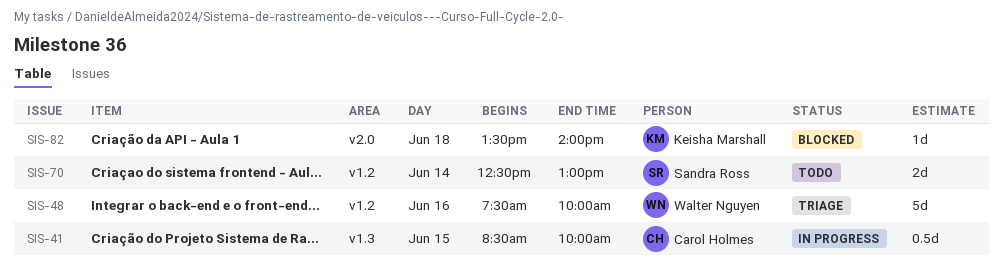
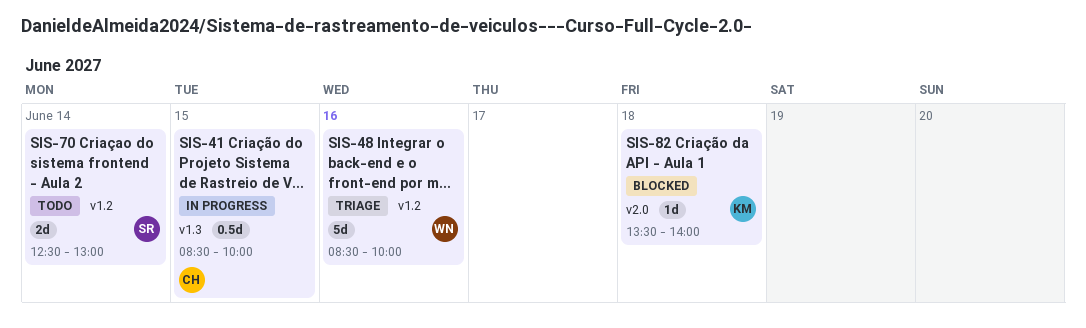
SIS-48, begins: 07:30 -> 08:30

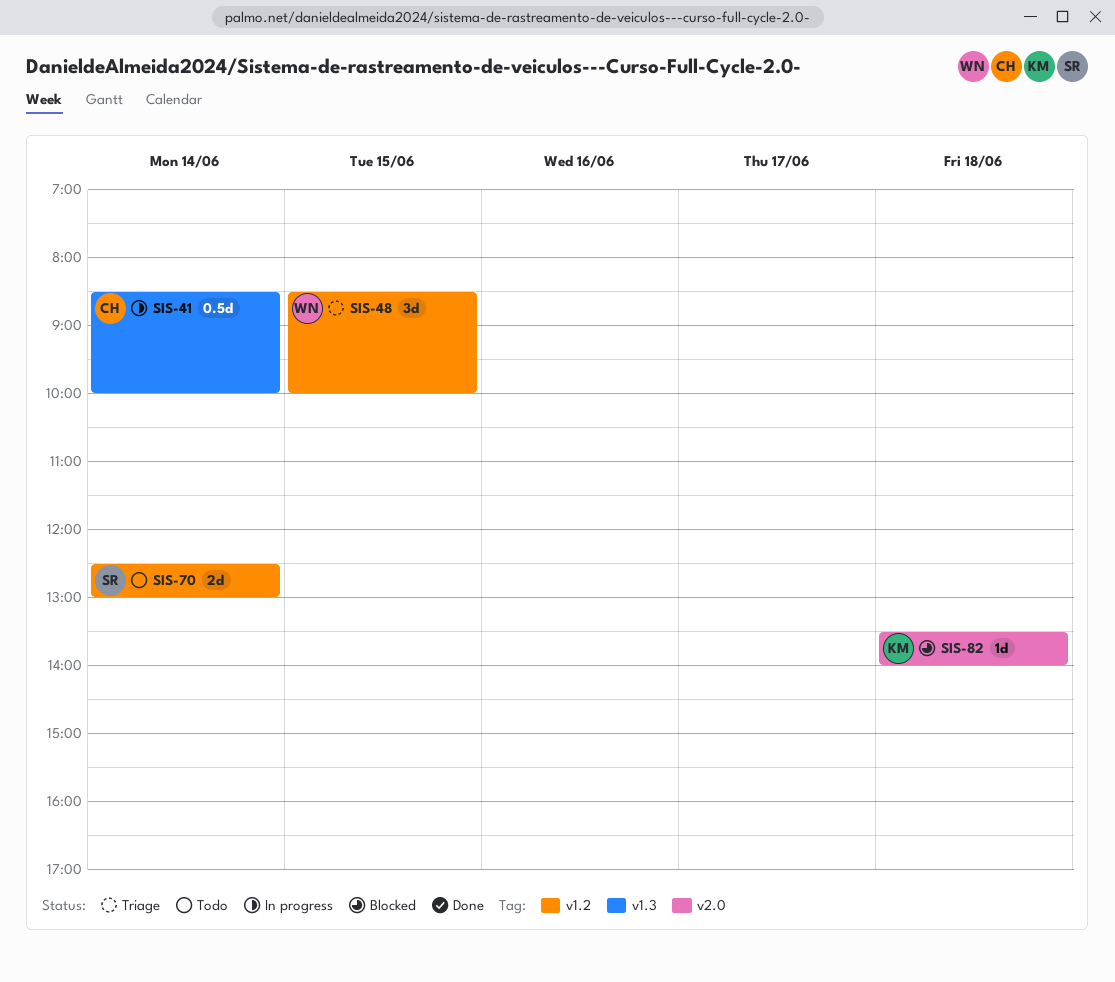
SIS-41, day: Jun 15 -> Jun 14
SIS-48, estimate: 5d -> 3d
SIS-48, day: Jun 16 -> Jun 15

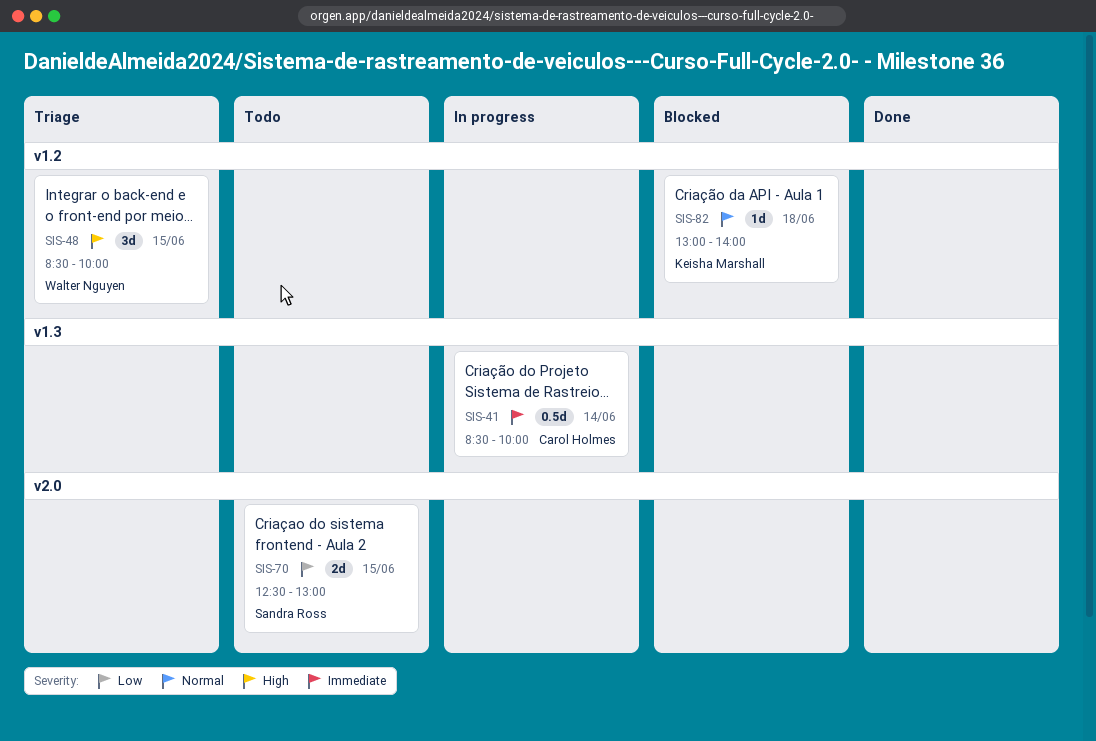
SIS-70, label: v1.2 -> v2.0
SIS-70, day: Jun 14 -> Jun 15
SIS-82, label: v2.0 -> v1.2
SIS-82, begins: 13:30 -> 13:00

